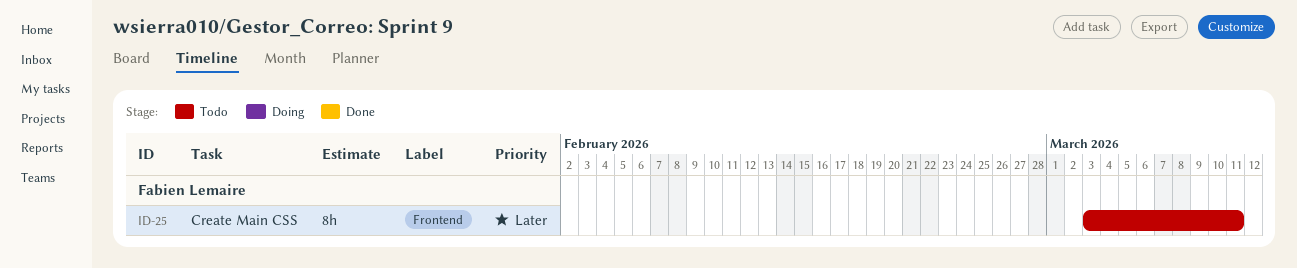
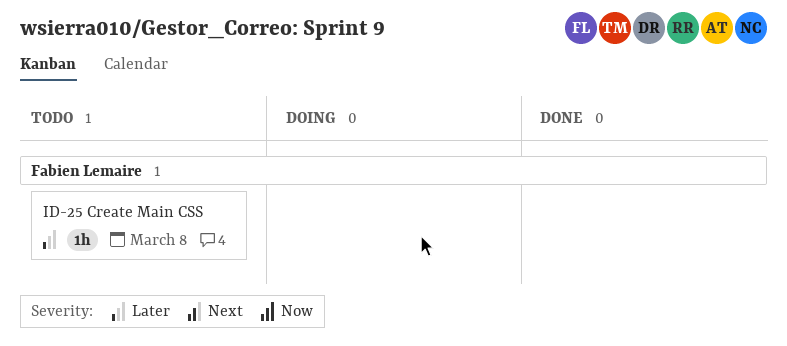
ID-25, estimate: 8h -> 1h
ID-25, due: Mar 11 -> Mar 8

